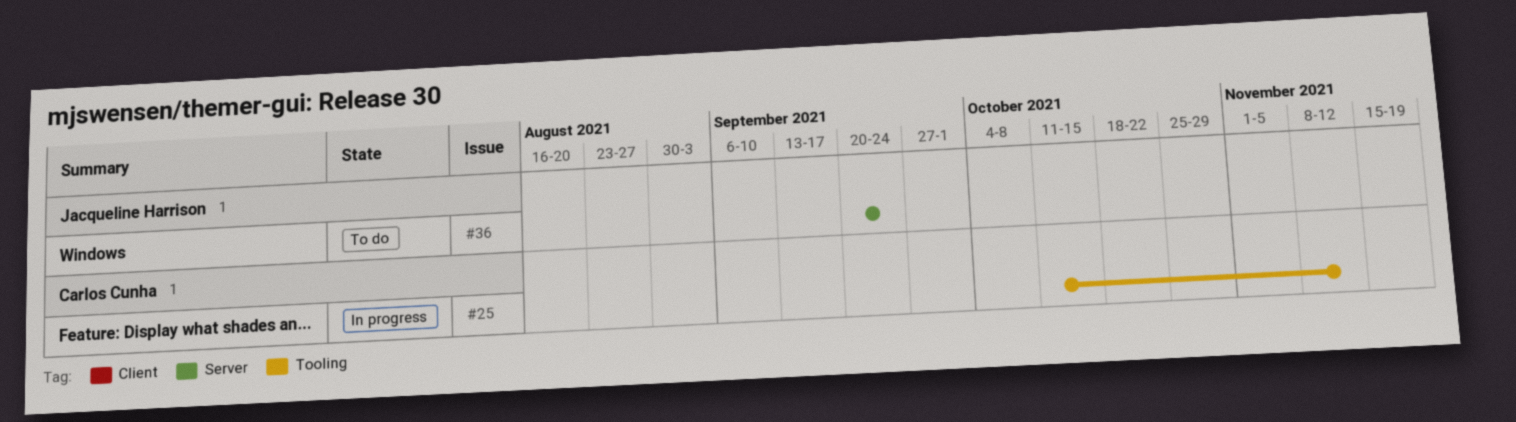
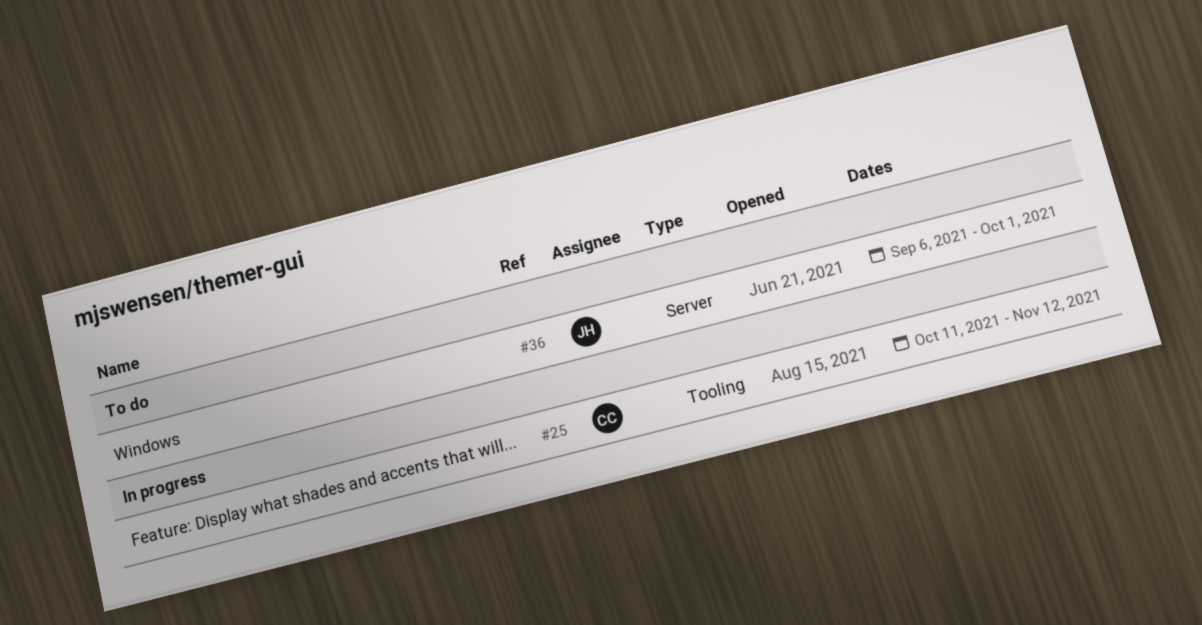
#36, start: Sep 20 -> Sep 6
#36, due: Sep 24 -> Oct 1

